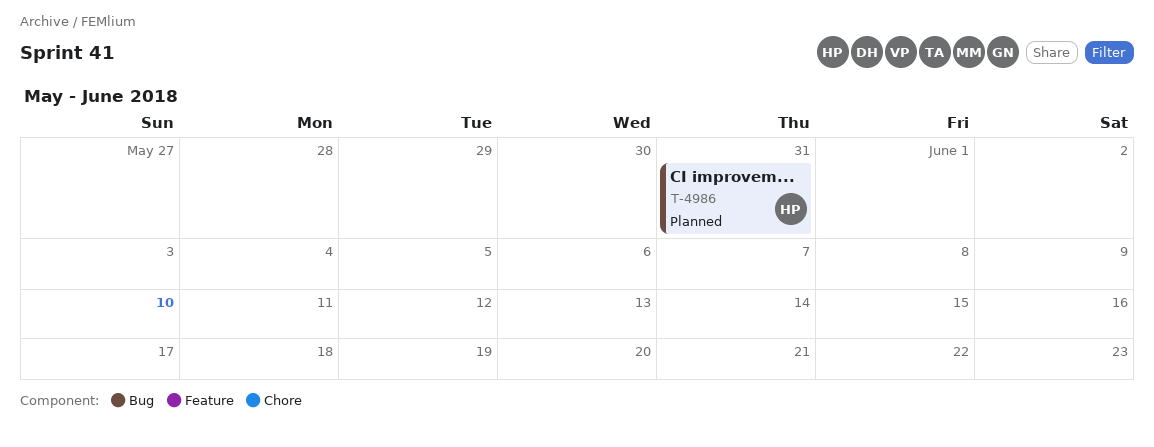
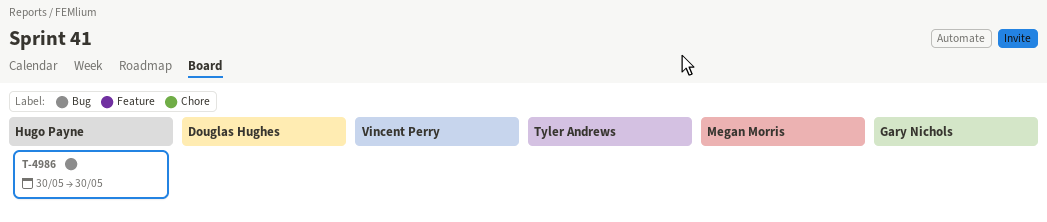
T-4986, due: May 31 -> May 30

